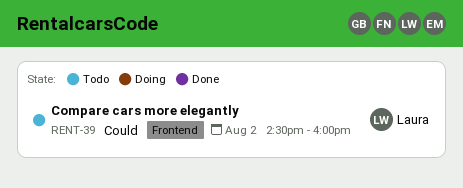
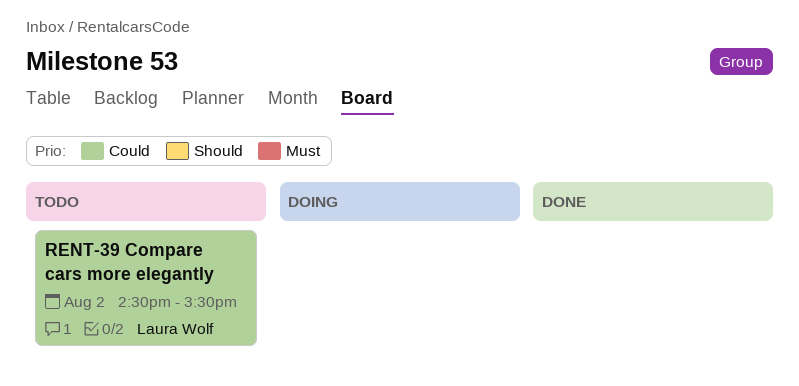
RENT-39, ends: 16:00 -> 15:30

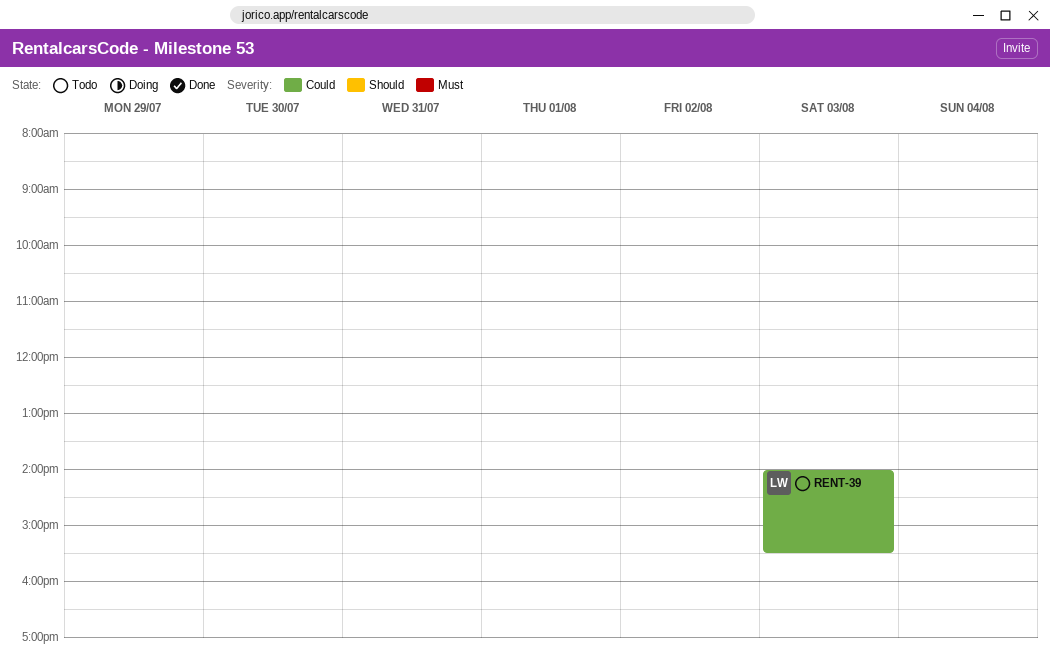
RENT-39, day: Aug 2 -> Aug 3
RENT-39, begins: 14:30 -> 14:00

